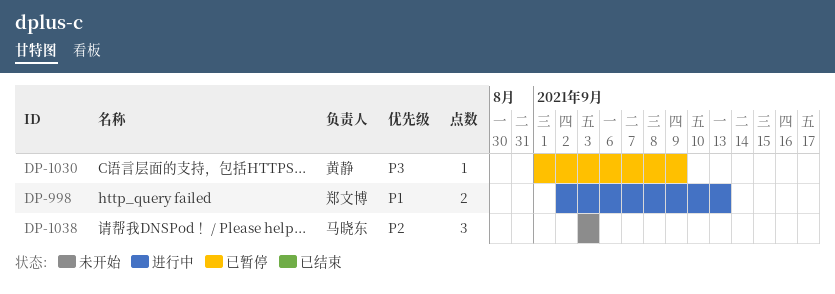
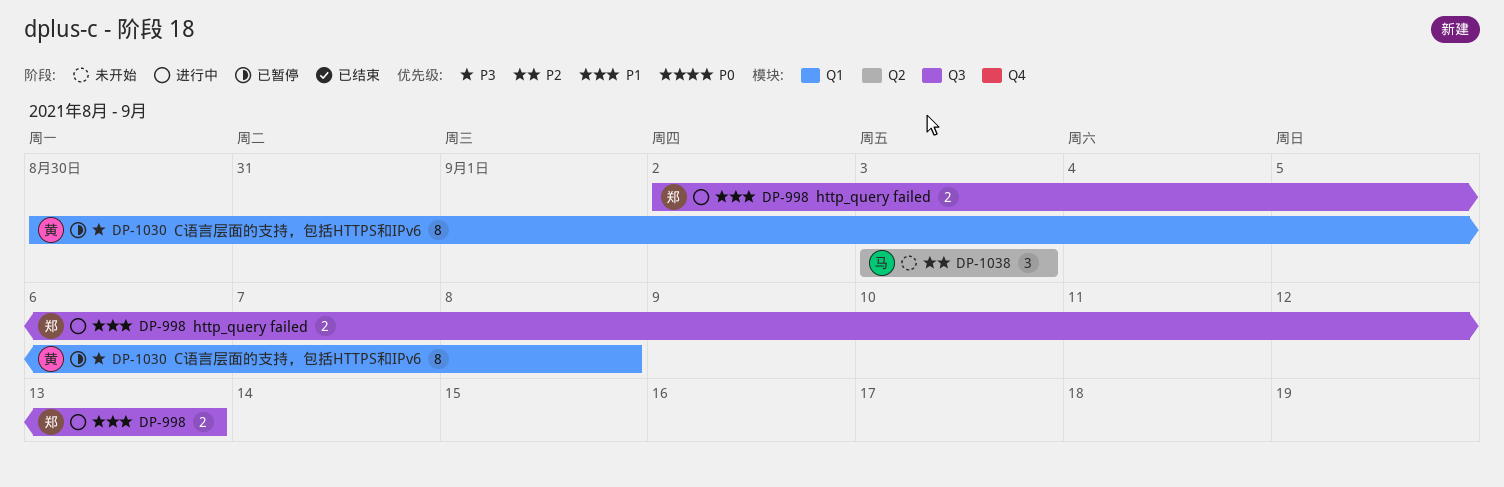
DP-1030, estimate: 1 -> 8
DP-1030, start: Sep 1 -> Aug 30
DP-1030, due: Sep 9 -> Sep 8

